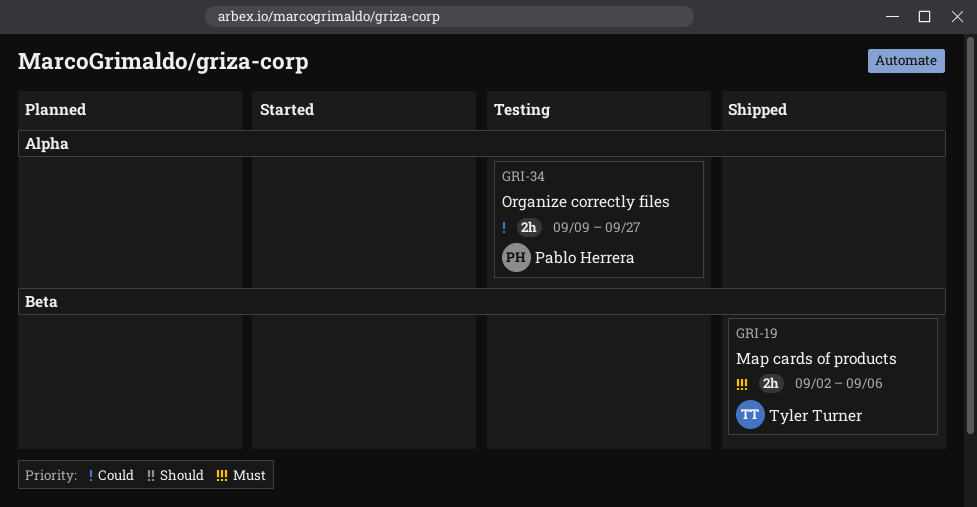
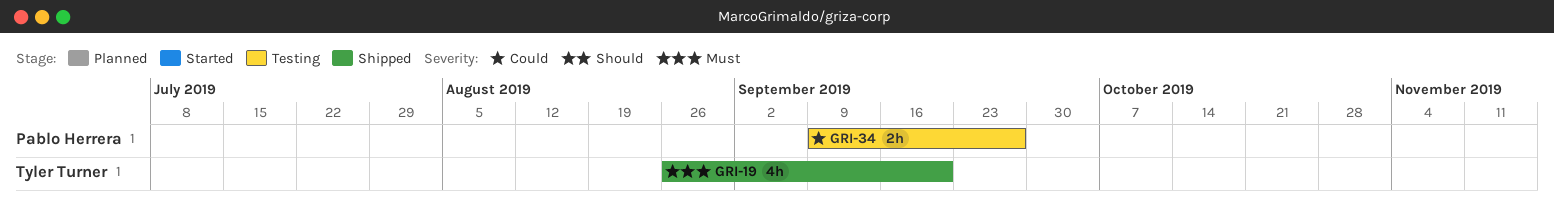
GRI-19, estimate: 2h -> 4h
GRI-19, start: Sep 2 -> Aug 26
GRI-19, due: Sep 6 -> Sep 20

